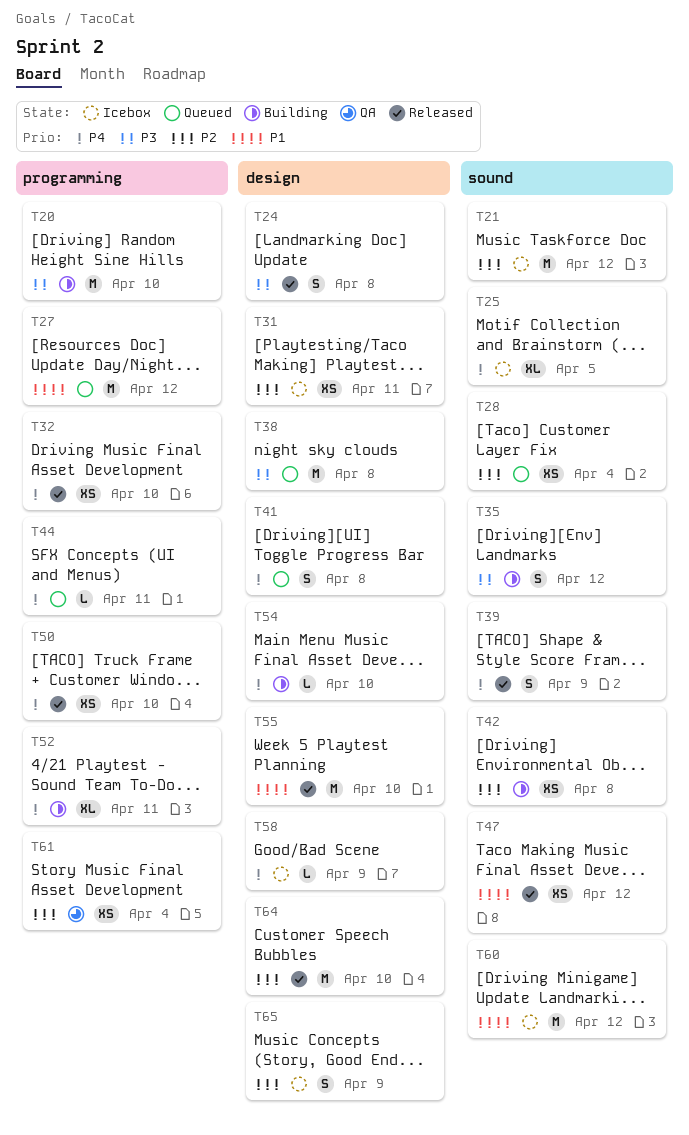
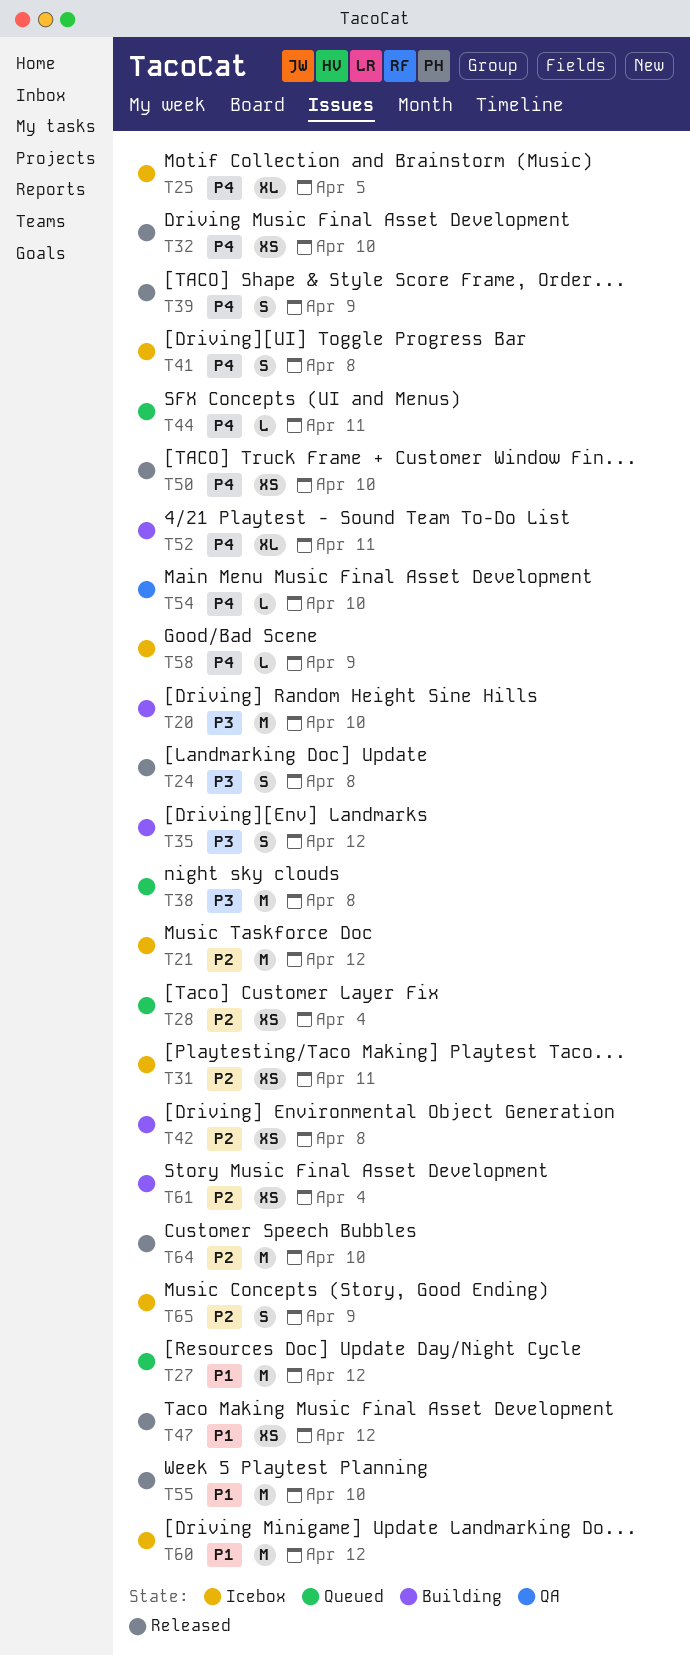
T41, status: Queued -> Icebox
T54, status: Building -> QA
T61, status: QA -> Building

